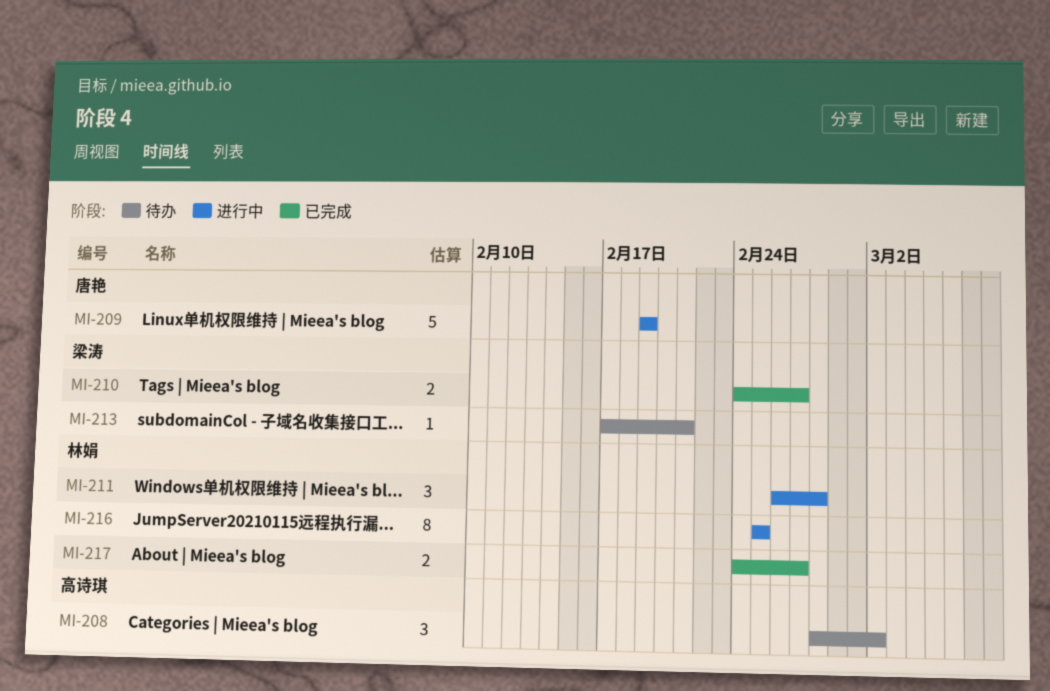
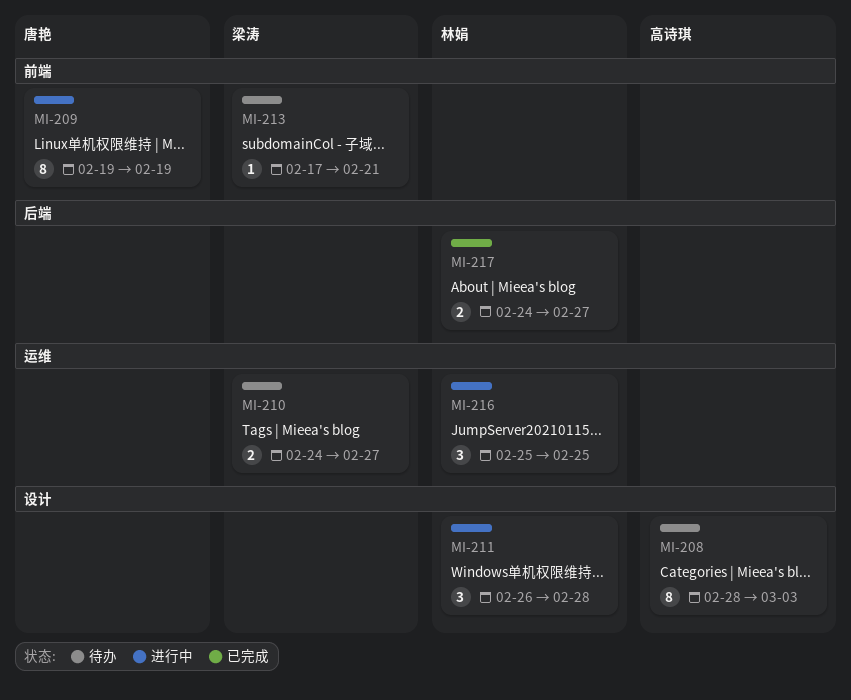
MI-208, estimate: 3 -> 8
MI-208, due: Mar 2 -> Mar 3
MI-209, estimate: 5 -> 8
MI-210, status: 已完成 -> 待办
MI-216, estimate: 8 -> 3

